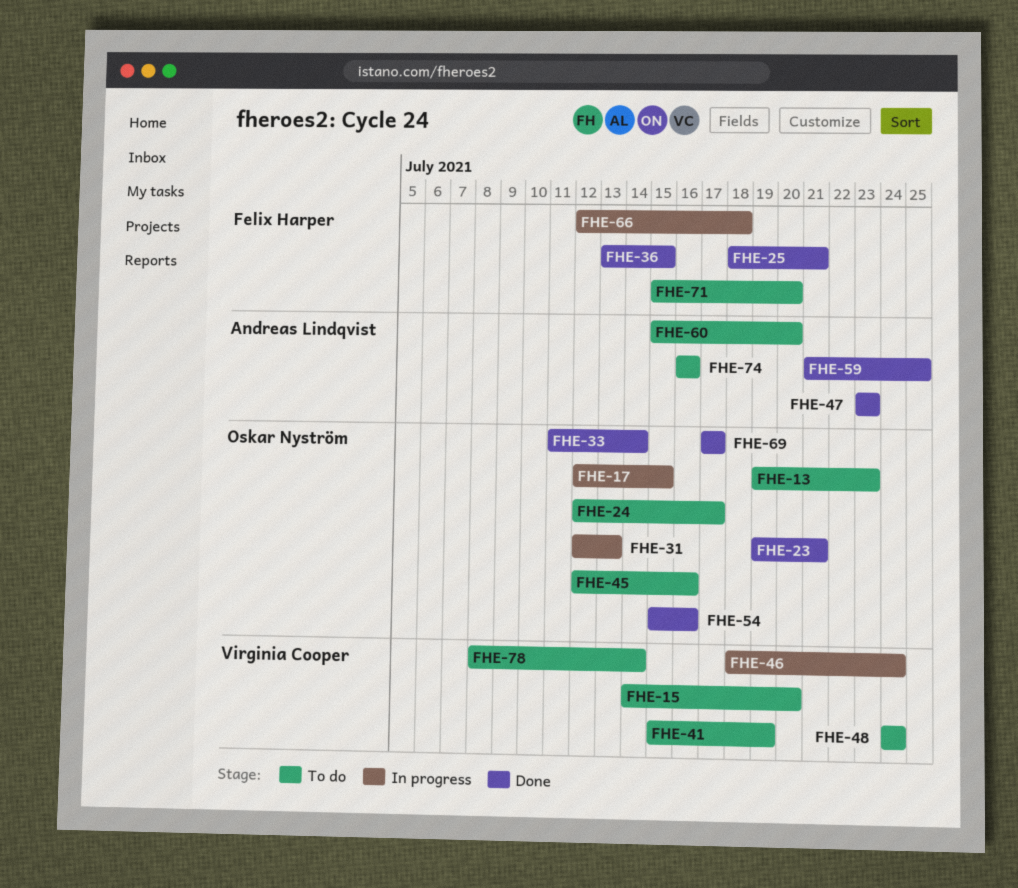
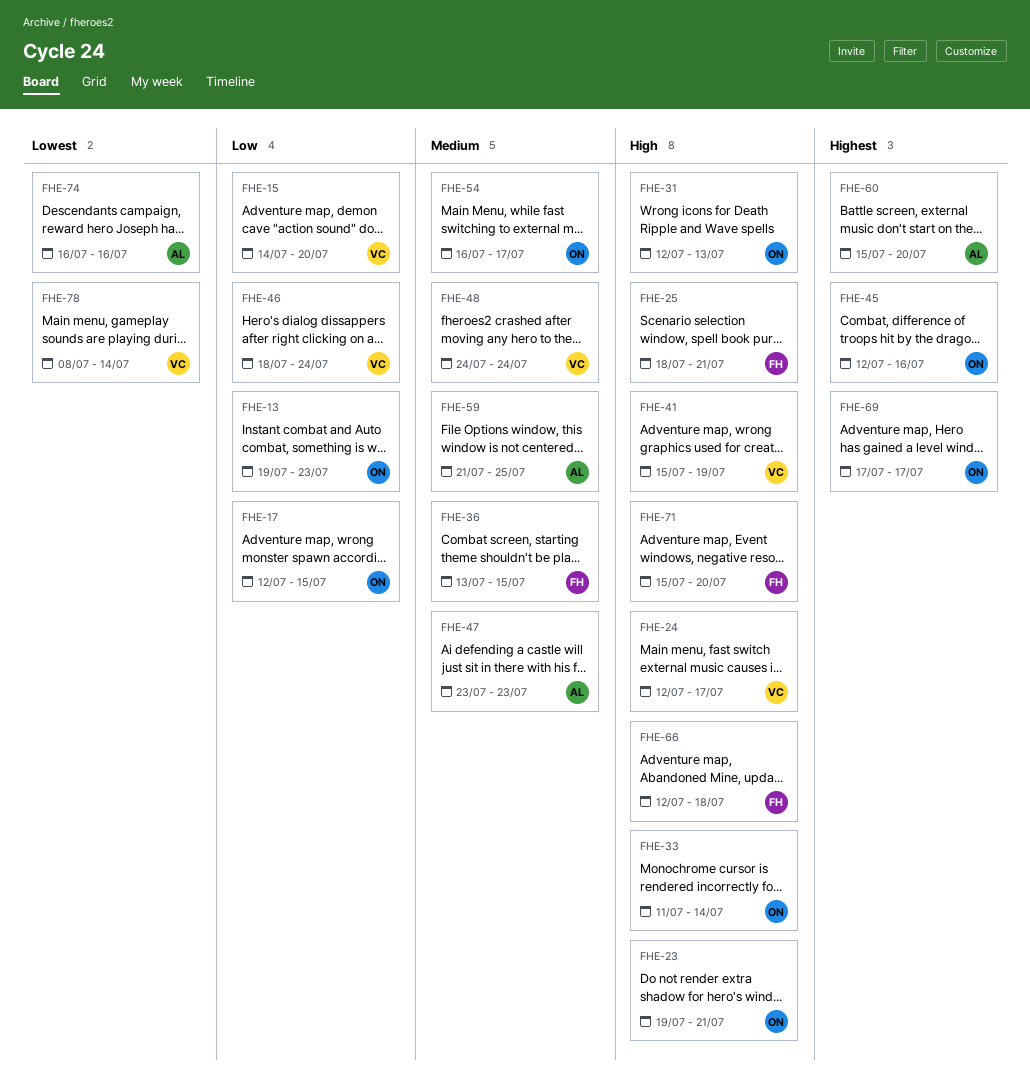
FHE-24, owner: Oskar Nyström -> Virginia Cooper
FHE-54, start: Jul 15 -> Jul 16
FHE-54, due: Jul 16 -> Jul 17

